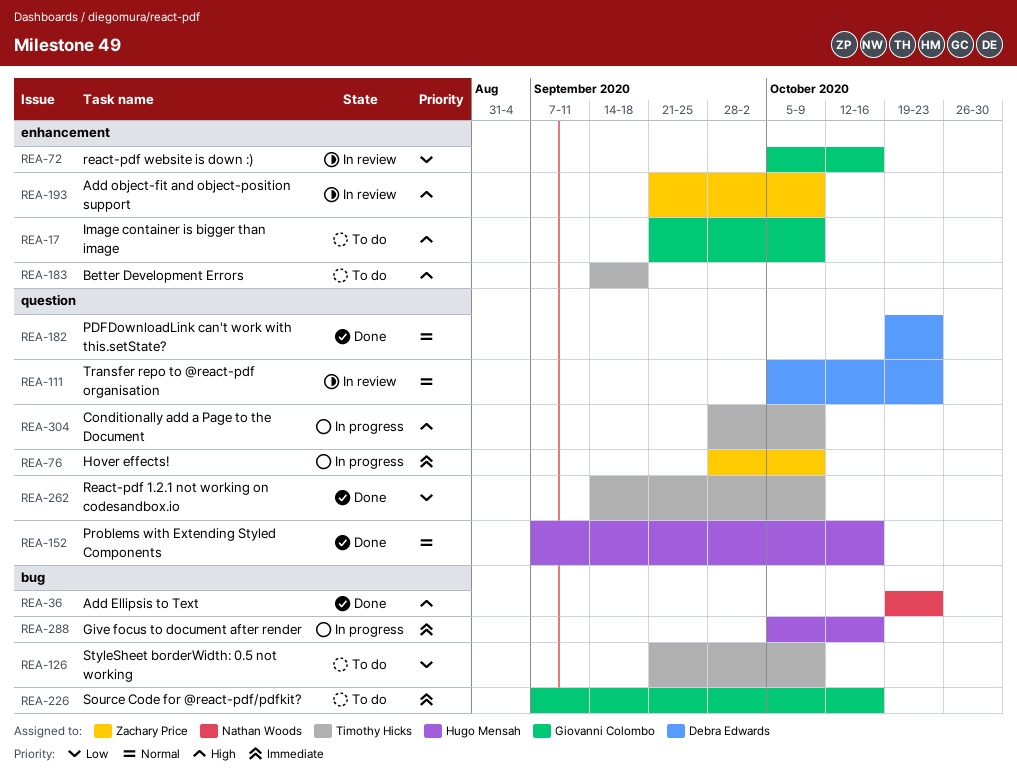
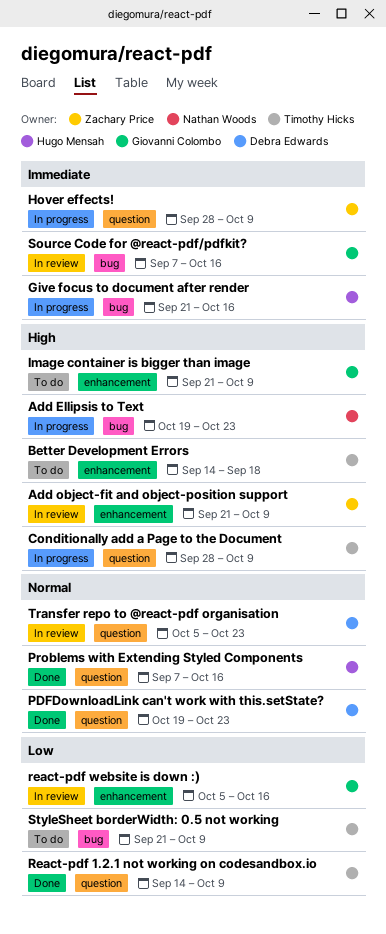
Add Ellipsis to Text, status: Done -> In progress
Give focus to document after render, start: Oct 5 -> Sep 21
Source Code for @react-pdf/pdfkit?, status: To do -> In review

